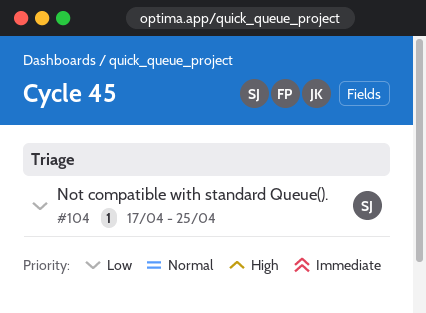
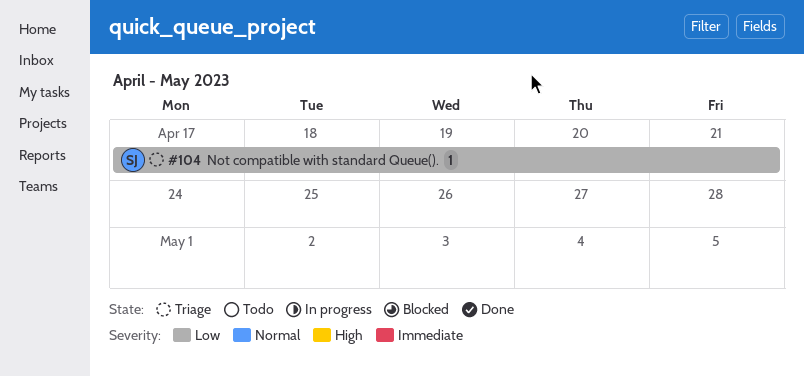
#104, due: Apr 25 -> Apr 21

